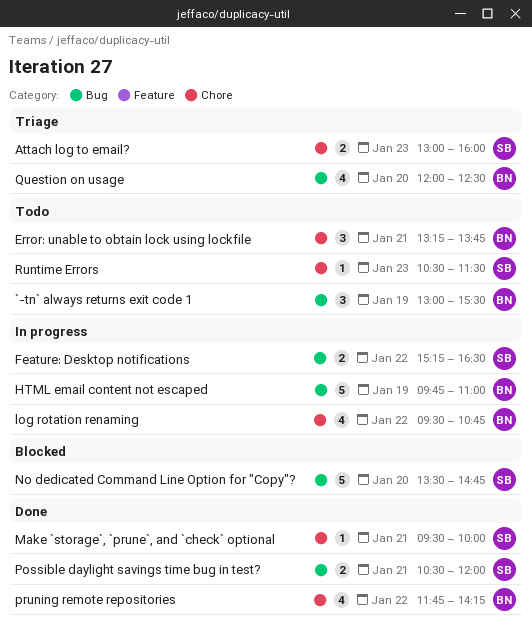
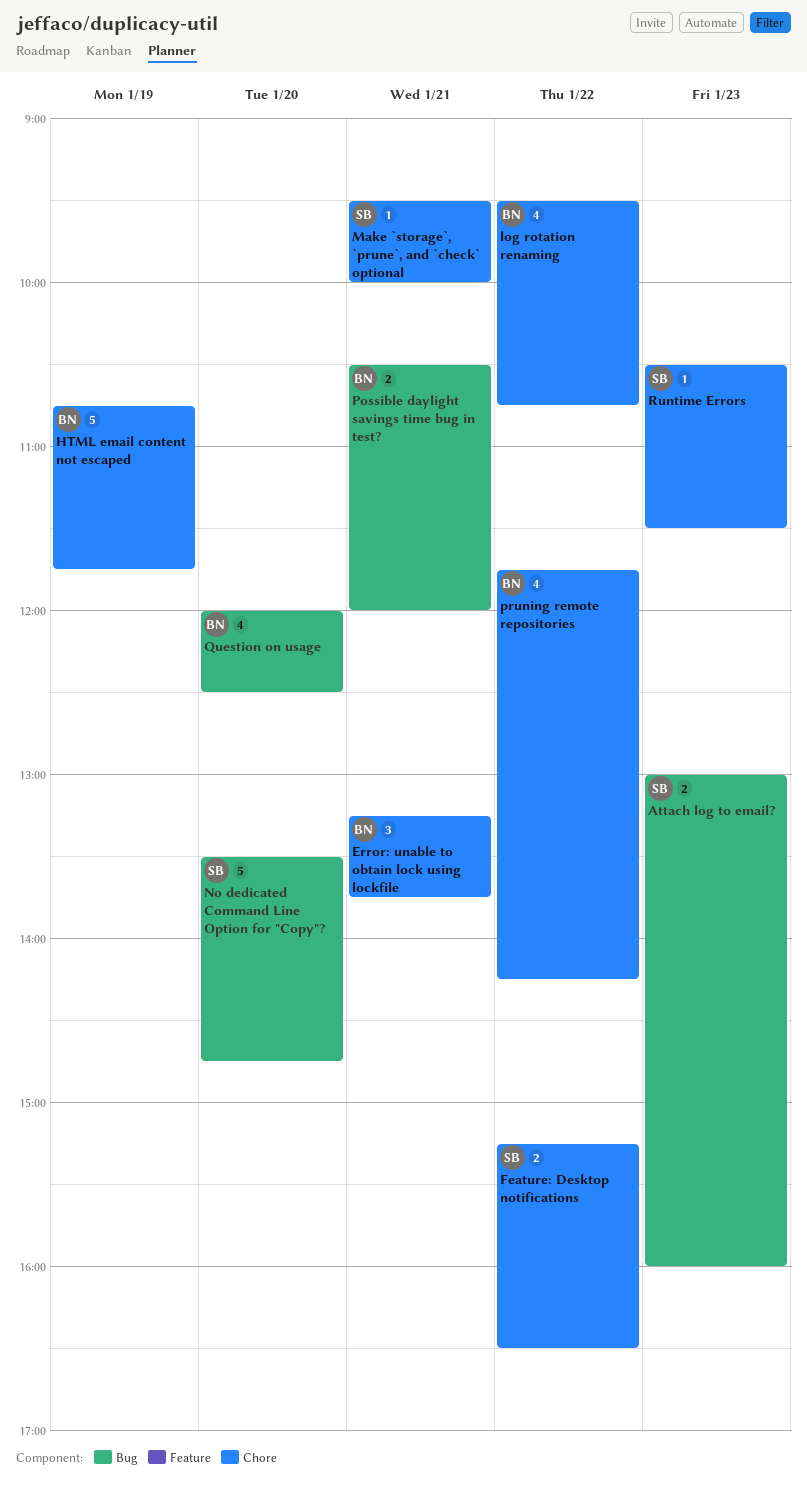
`-tn` always returns exit code 1: present -> none
Attach log to email?, label: Chore -> Bug
Feature: Desktop notifications, label: Bug -> Chore
HTML email content not escaped, label: Bug -> Chore
HTML email content not escaped, begins: 09:45 -> 10:45
HTML email content not escaped, ends: 11:00 -> 11:45
Possible daylight savings time bug in test?, owner: SB -> BN

